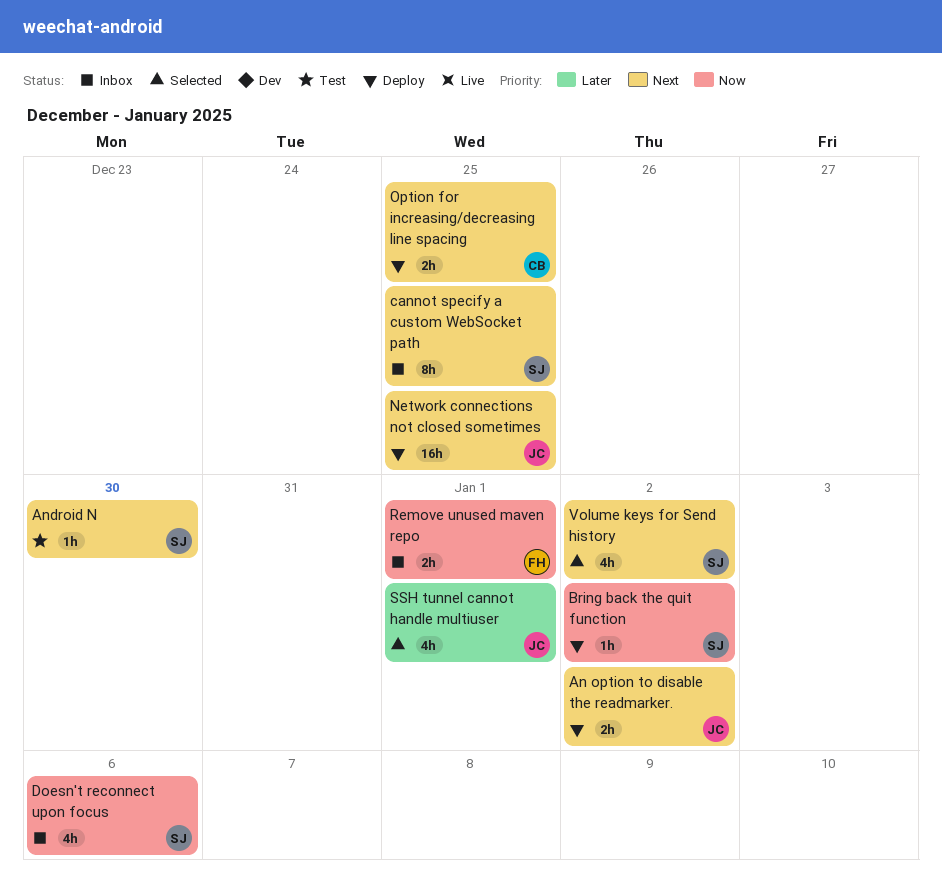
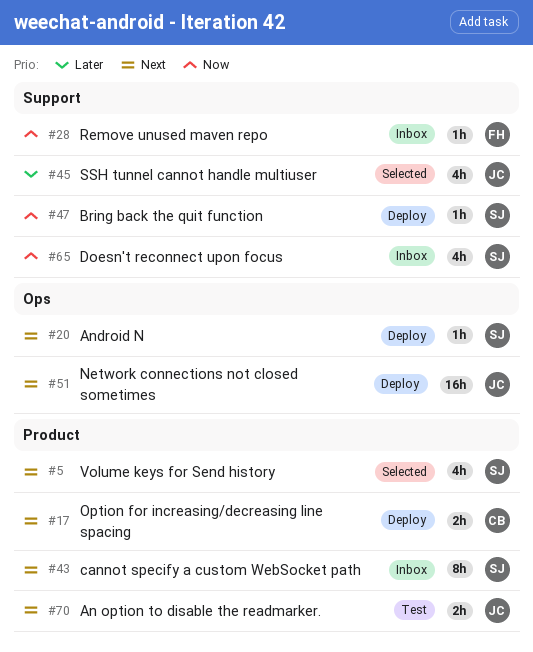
An option to disable the readmarker., status: Deploy -> Test
Android N, status: Test -> Deploy
Remove unused maven repo, estimate: 2h -> 1h

